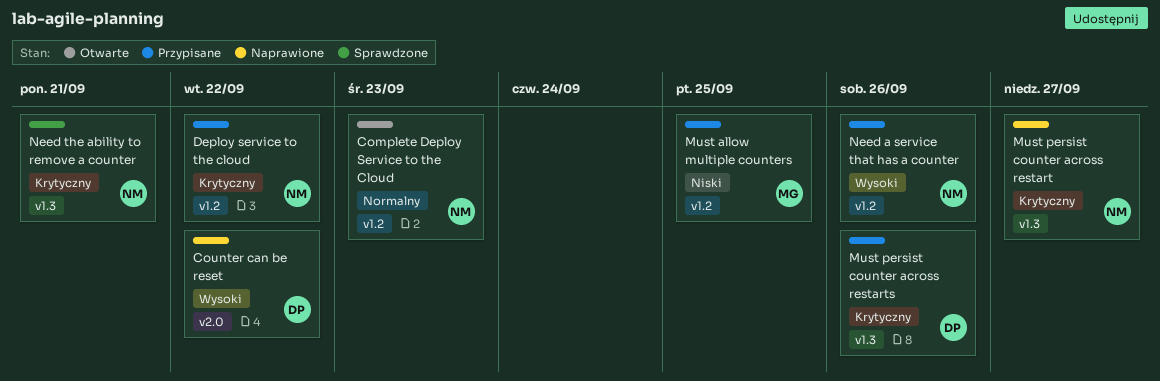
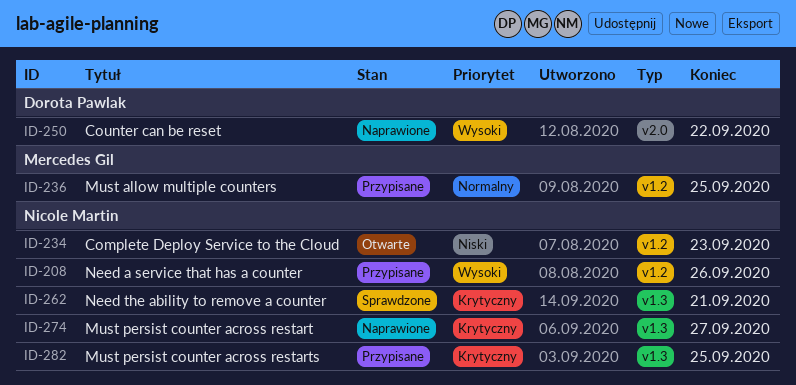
Complete Deploy Service to the Cloud, priority: Normalny -> Niski
Deploy service to the cloud: present -> none
Must allow multiple counters, priority: Niski -> Normalny
Must persist counter across restarts, owner: Dorota Pawlak -> Nicole Martin
Must persist counter across restarts, due: Sep 26 -> Sep 25

